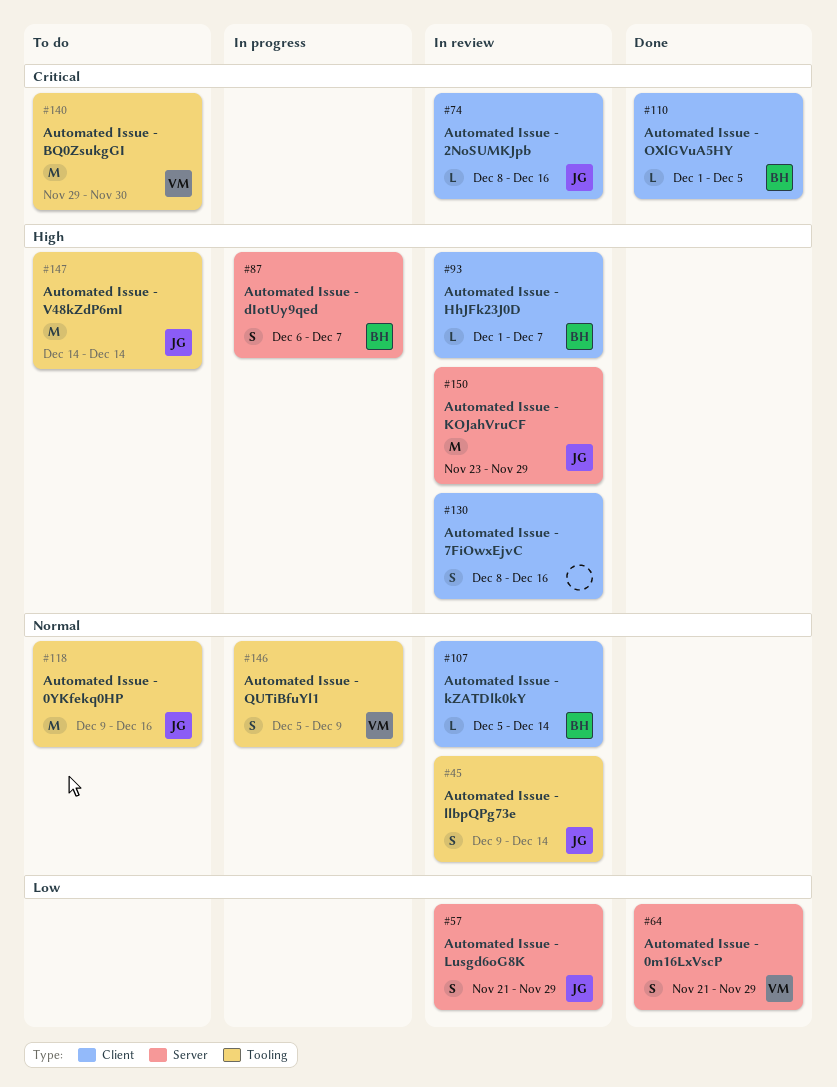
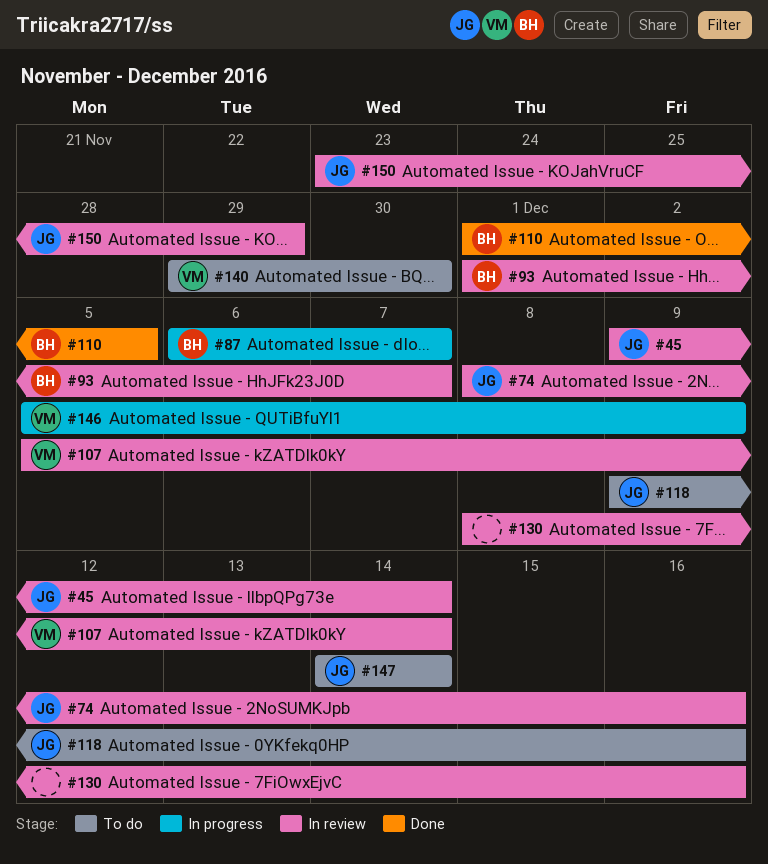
#57: present -> none
#64: present -> none
#107, owner: BH -> VM

